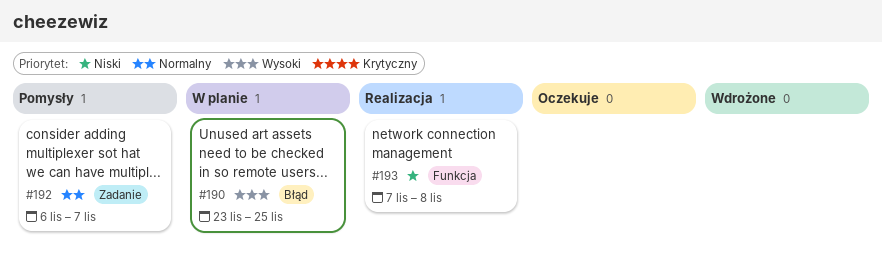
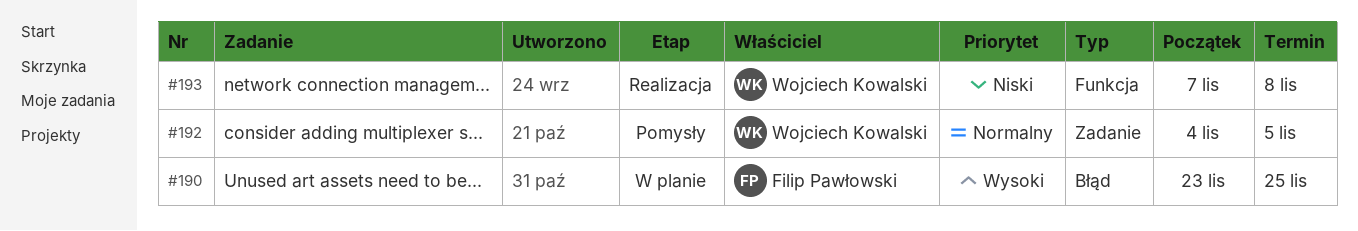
#192, start: Nov 6 -> Nov 4
#192, due: Nov 7 -> Nov 5

